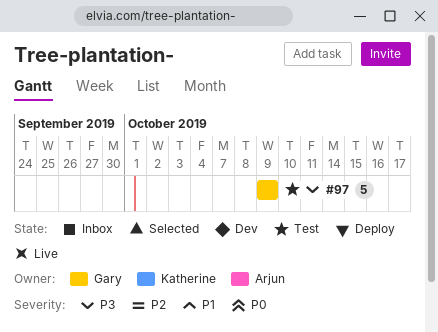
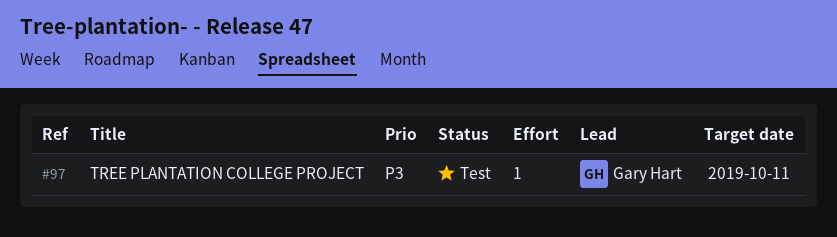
#97, estimate: 5 -> 1
#97, due: Oct 9 -> Oct 11

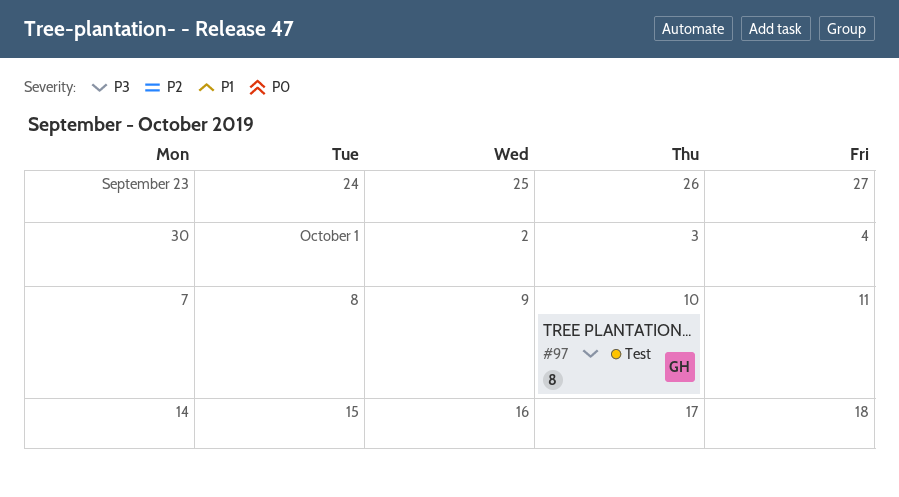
#97, estimate: 1 -> 8
#97, due: Oct 11 -> Oct 10

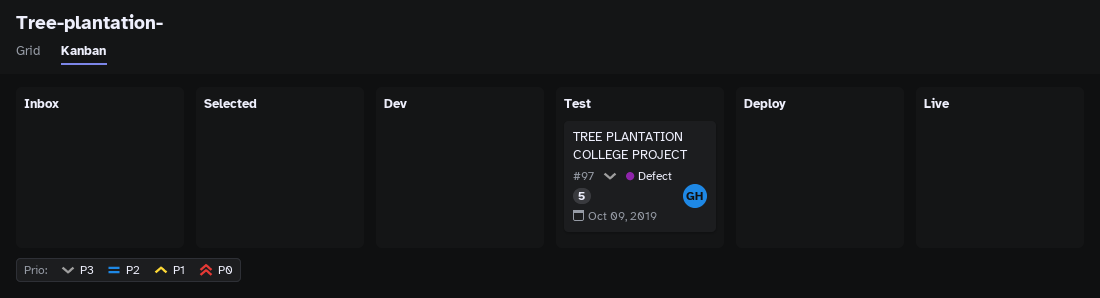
#97, estimate: 8 -> 5
#97, due: Oct 10 -> Oct 9

